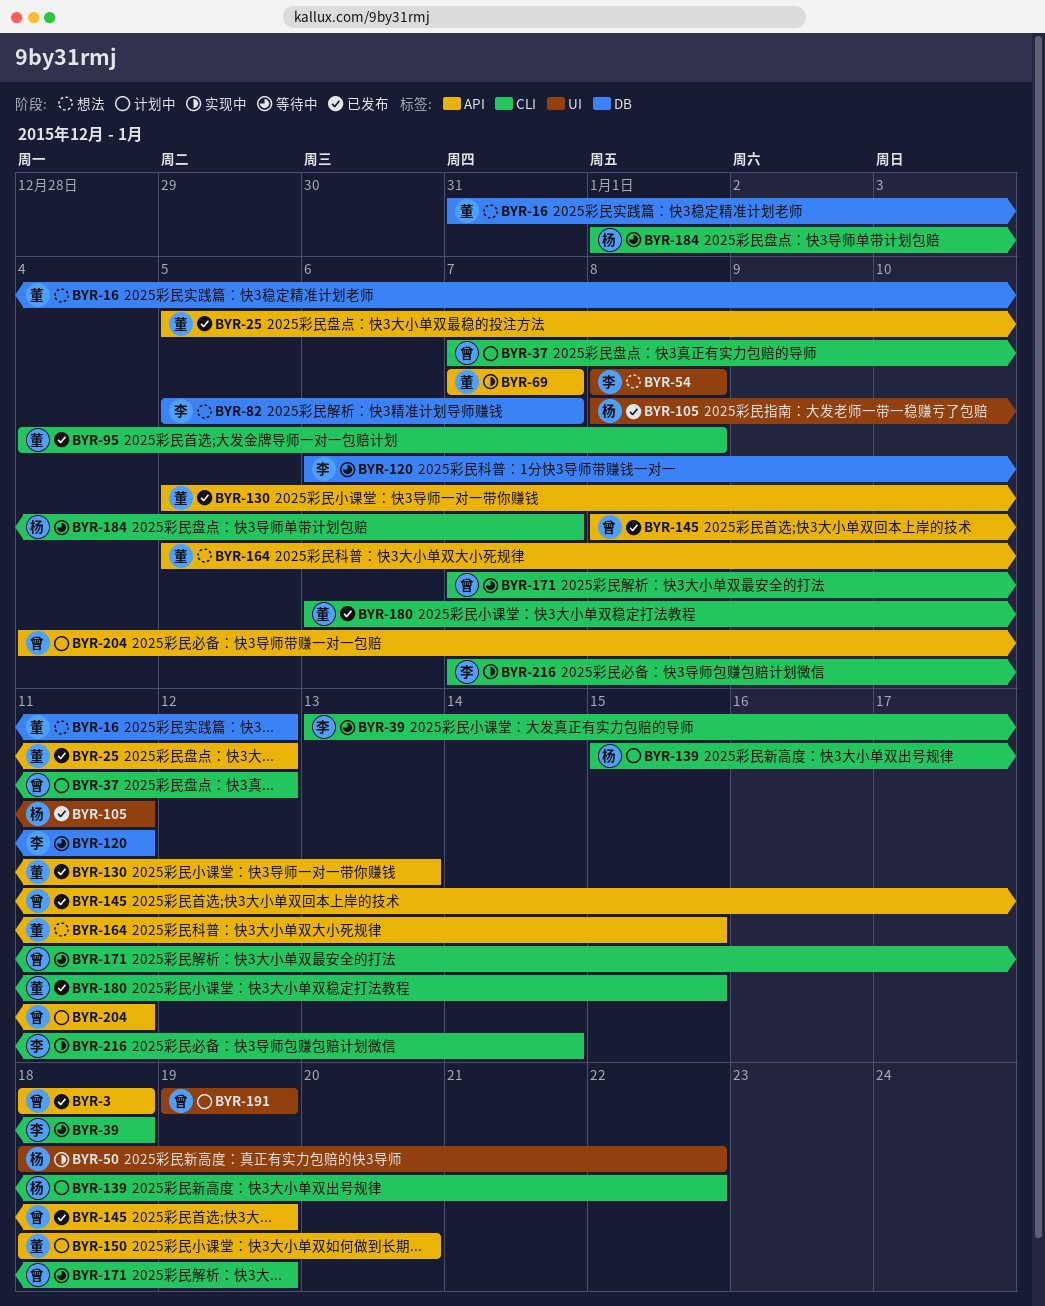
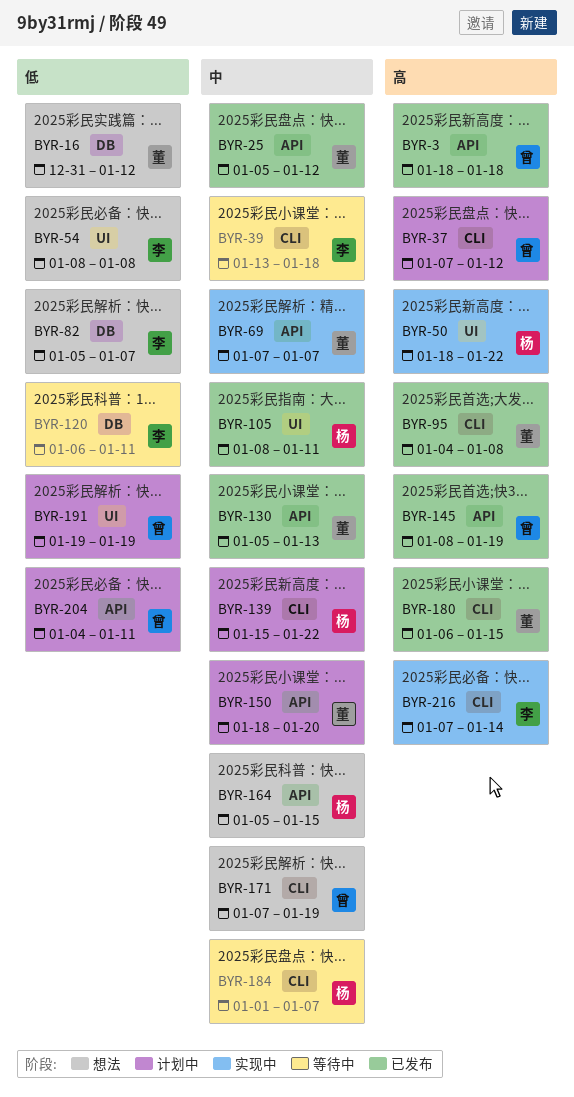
BYR-164, owner: 董 -> 杨
BYR-171, status: 等待中 -> 想法

